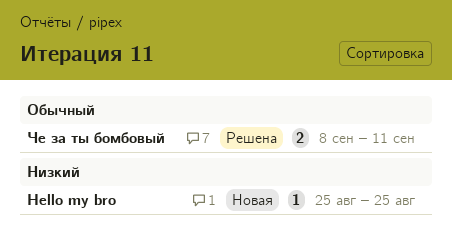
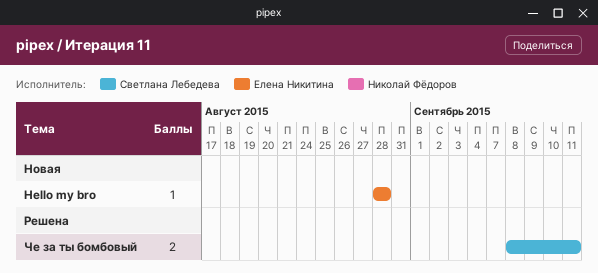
Hello my bro, start: Aug 25 -> Aug 28
Hello my bro, due: Aug 25 -> Aug 28

